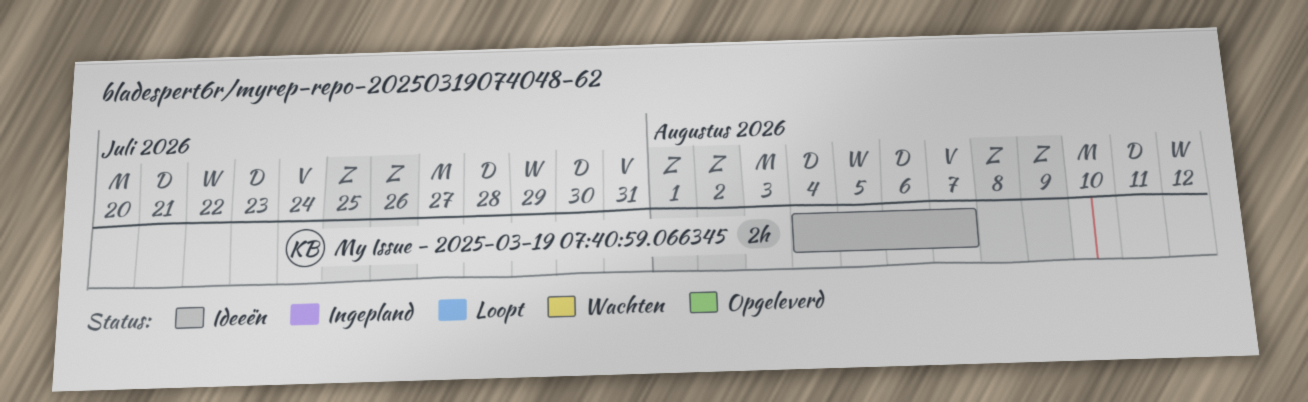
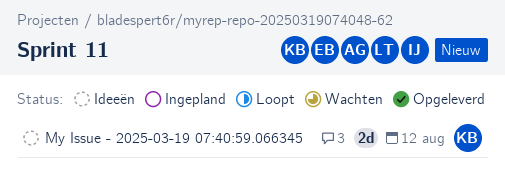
My Issue - 2025-03-19 07:40:59.066345, estimate: 2h -> 2d
My Issue - 2025-03-19 07:40:59.066345, due: Aug 7 -> Aug 12

